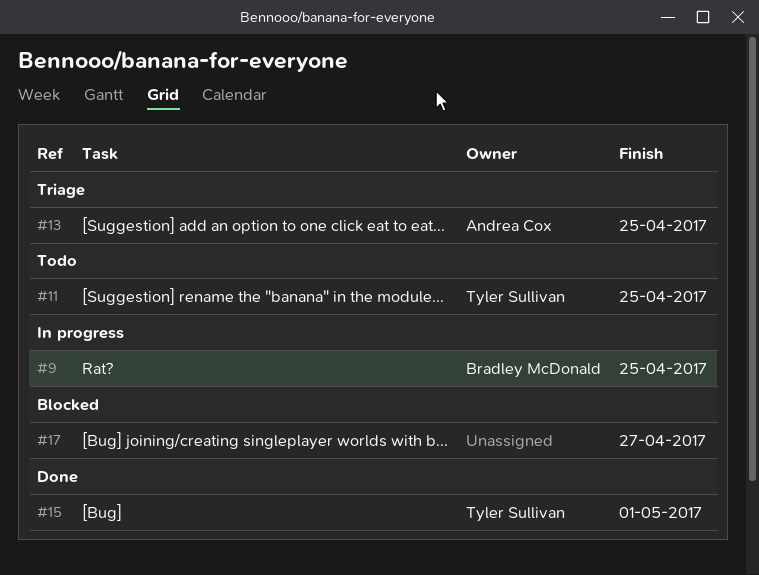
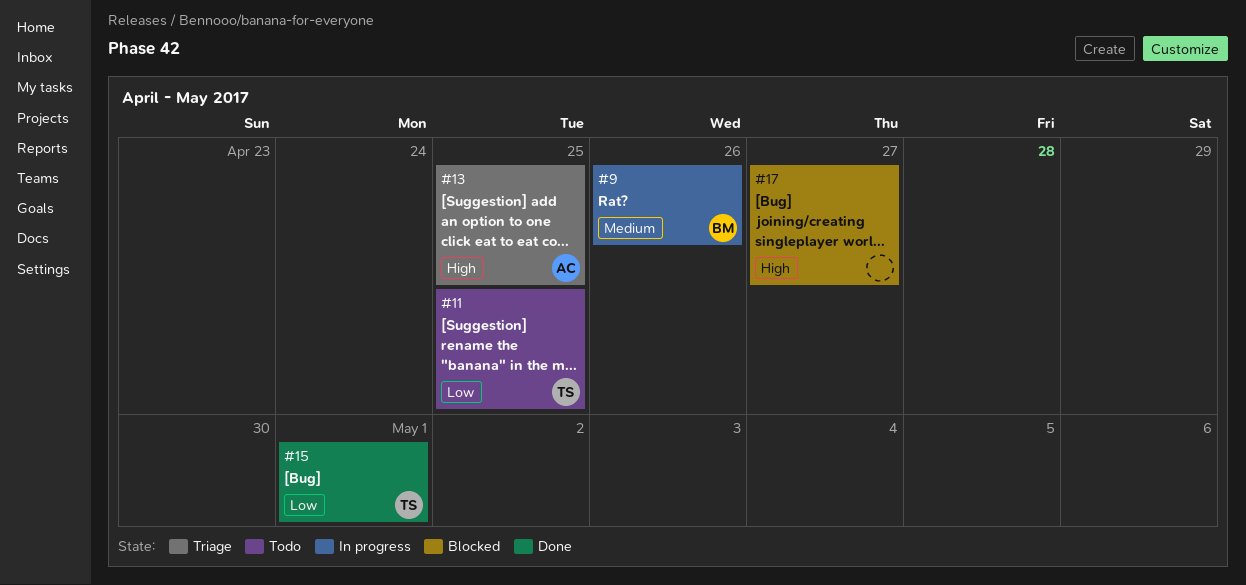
#9, due: Apr 25 -> Apr 26

